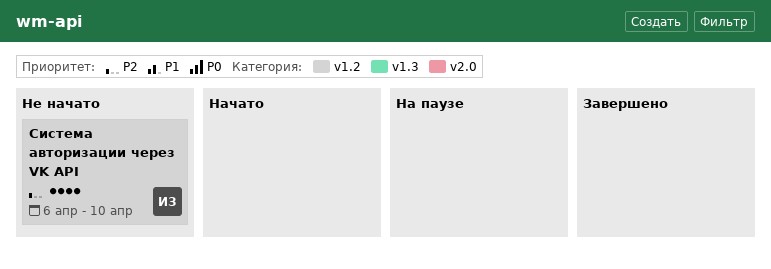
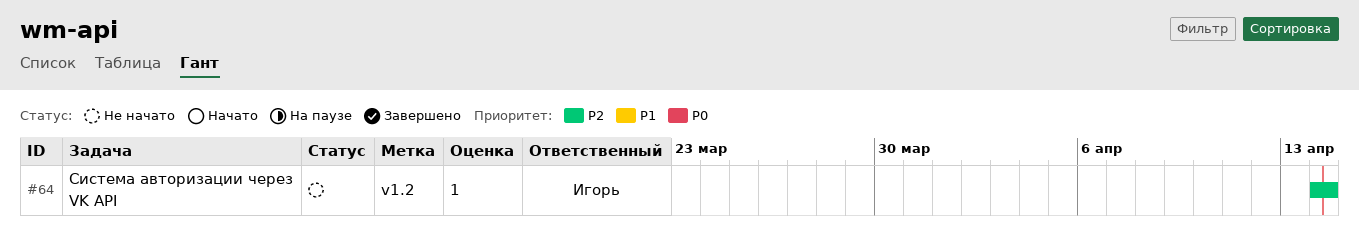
Система авторизации через VK API, estimate: 4 -> 1
Система авторизации через VK API, start: Apr 6 -> Apr 14
Система авторизации через VK API, due: Apr 10 -> Apr 14

